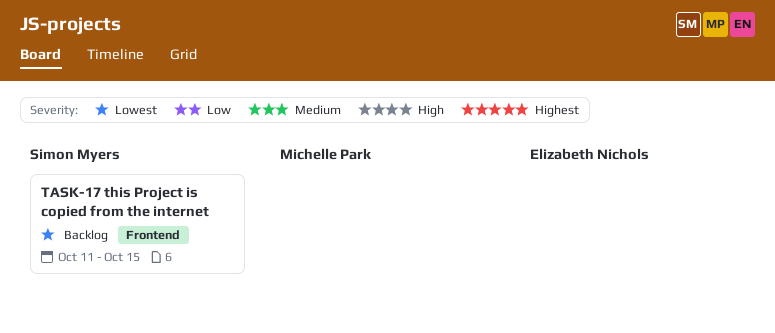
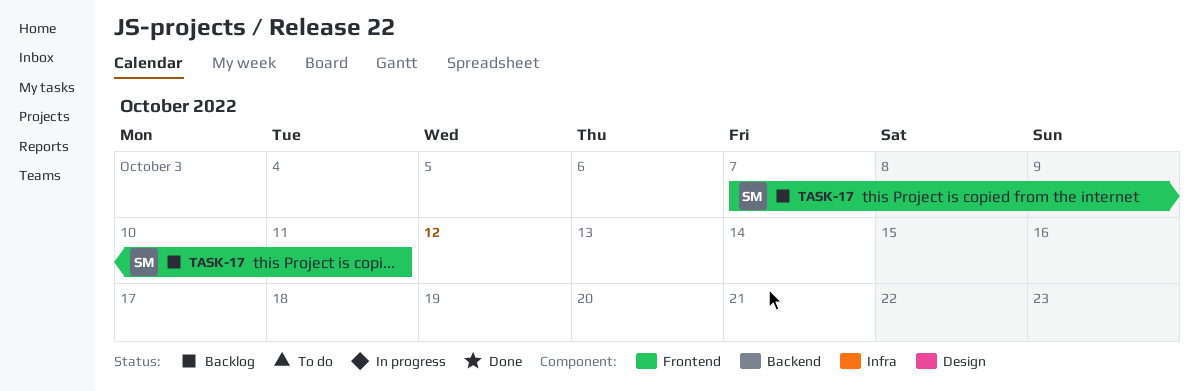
TASK-17, start: Oct 11 -> Oct 7
TASK-17, due: Oct 15 -> Oct 11

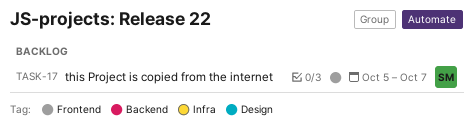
TASK-17, start: Oct 7 -> Oct 5
TASK-17, due: Oct 11 -> Oct 7

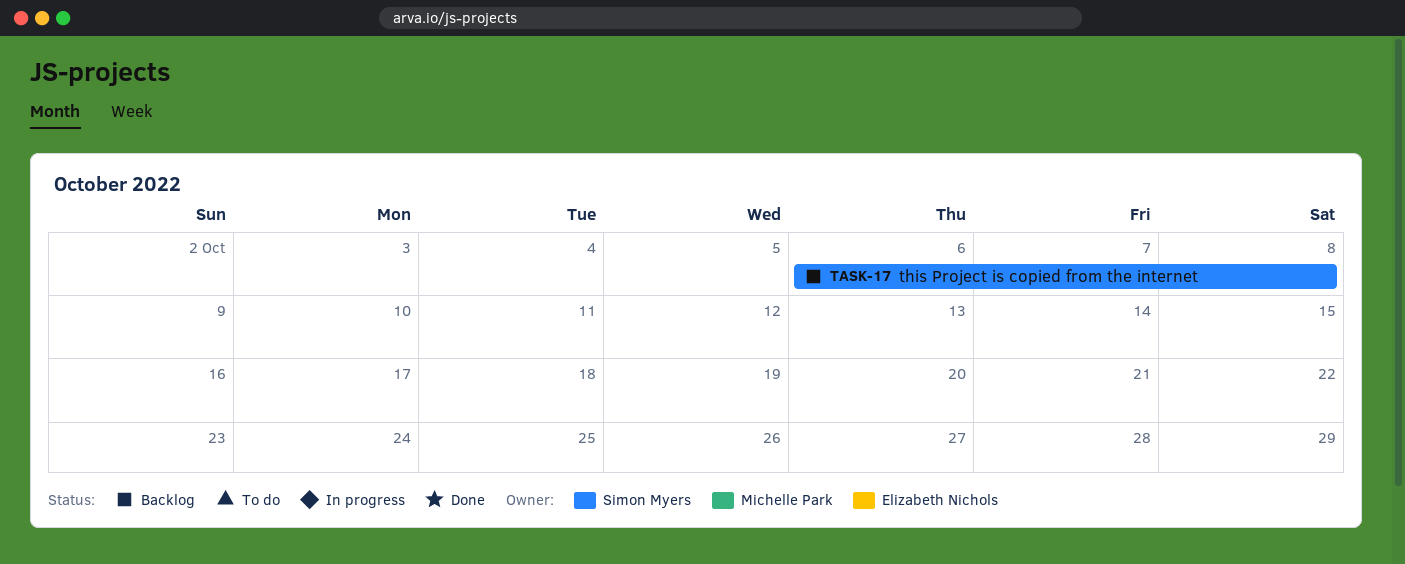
TASK-17, start: Oct 5 -> Oct 6
TASK-17, due: Oct 7 -> Oct 8

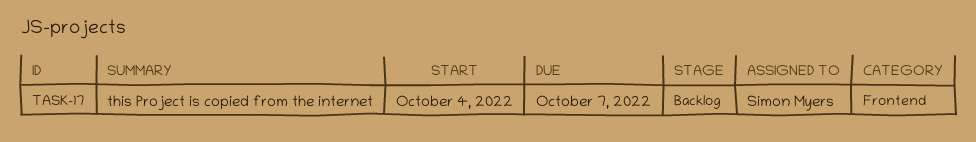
TASK-17, start: Oct 6 -> Oct 4
TASK-17, due: Oct 8 -> Oct 7

